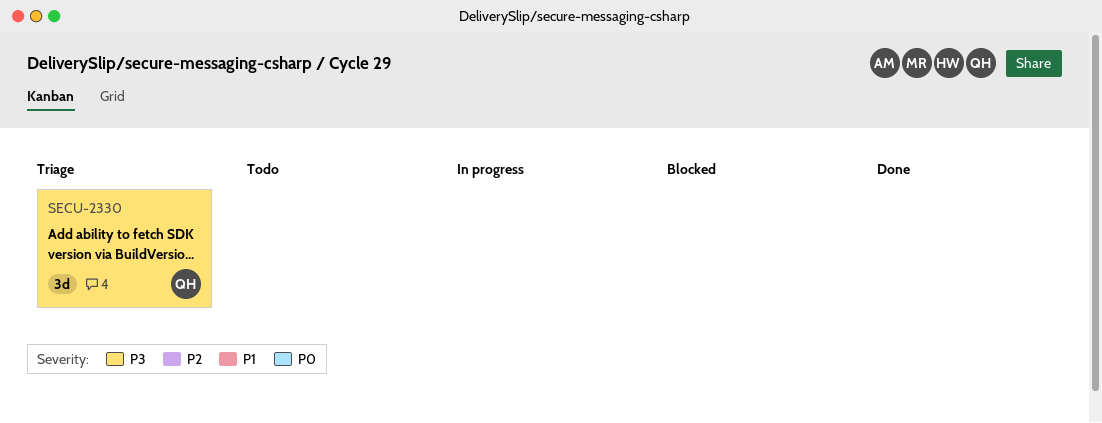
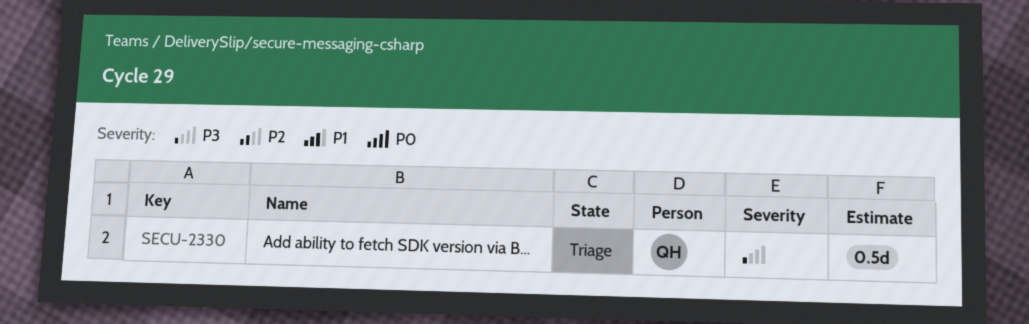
SECU-2330, estimate: 3d -> 0.5d

